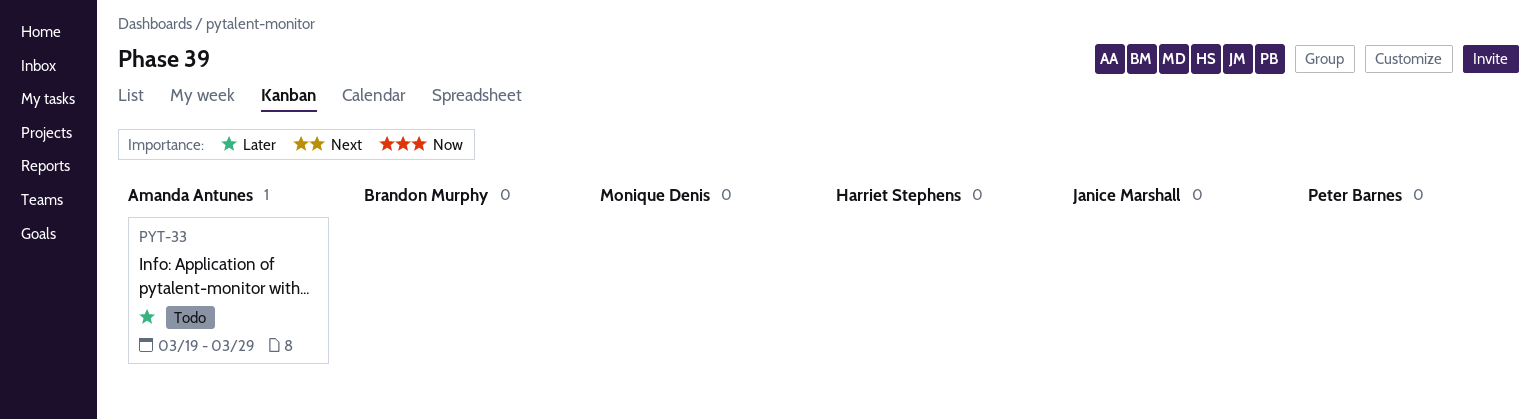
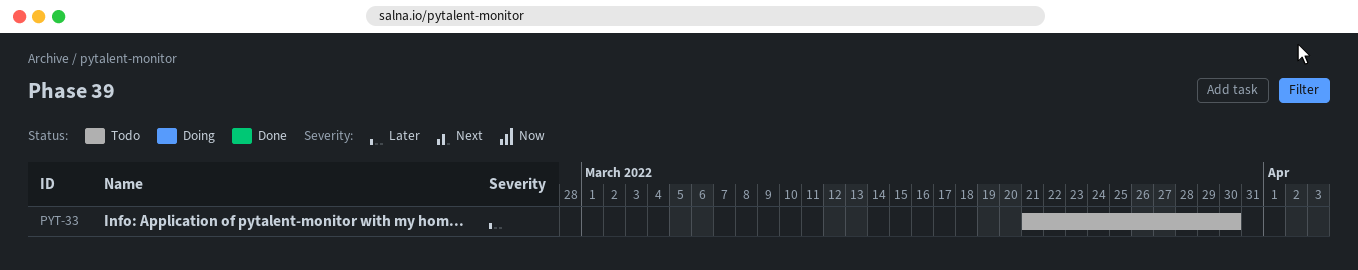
PYT-33, start: Mar 19 -> Mar 21
PYT-33, due: Mar 29 -> Mar 30

